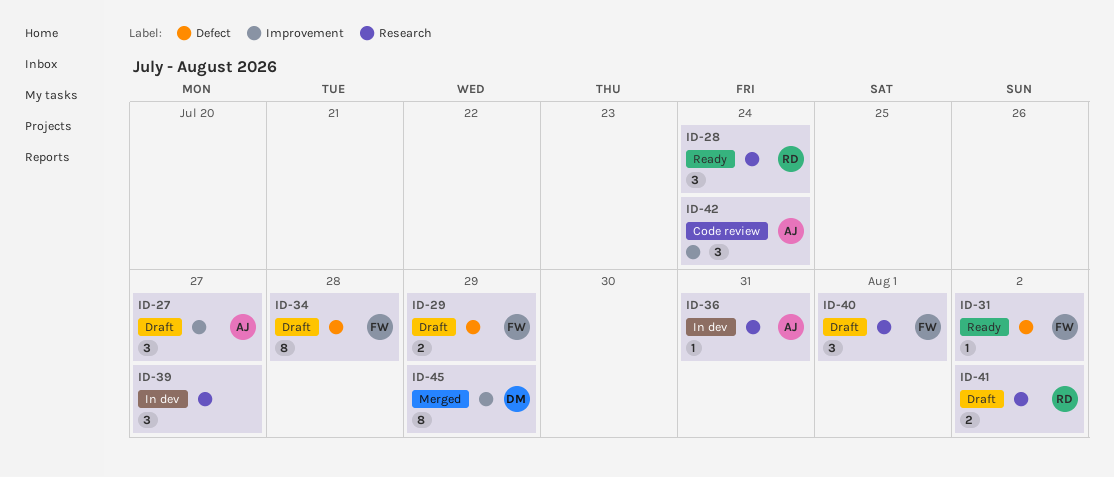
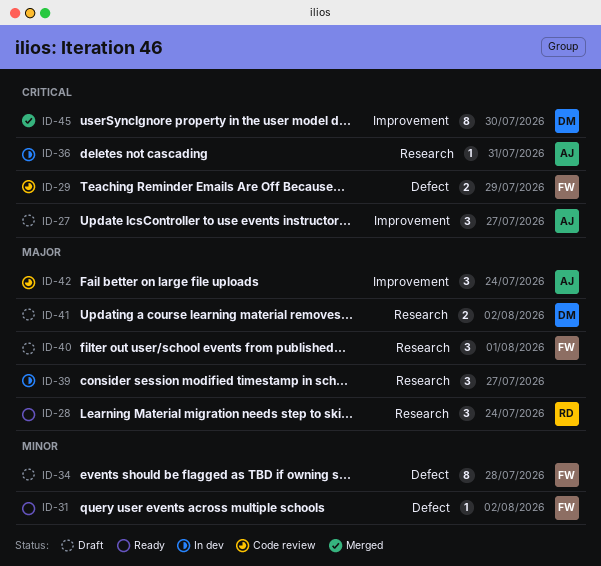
ID-29, status: Draft -> Code review
ID-41, owner: RD -> DM
ID-45, due: Jul 29 -> Jul 30

